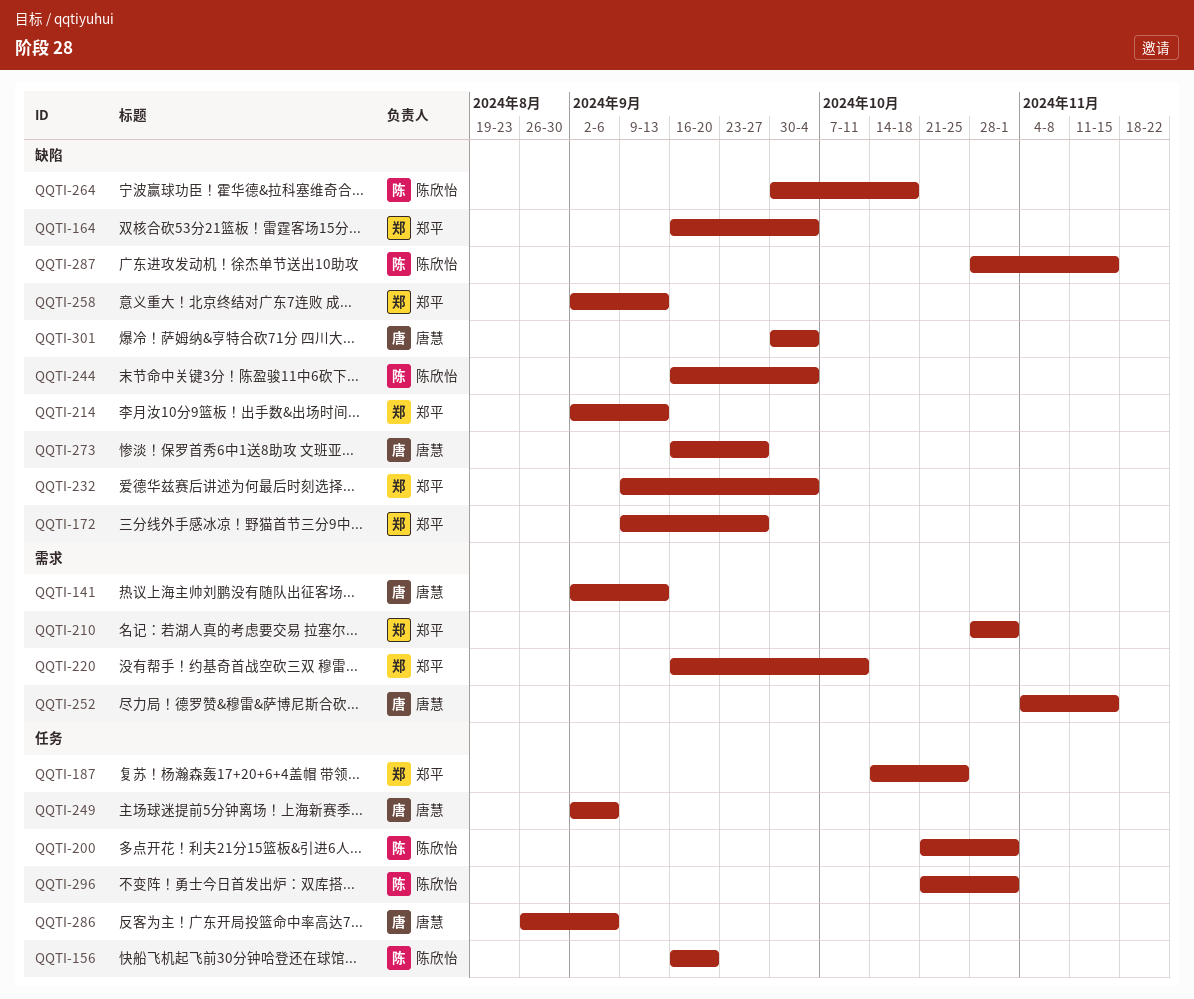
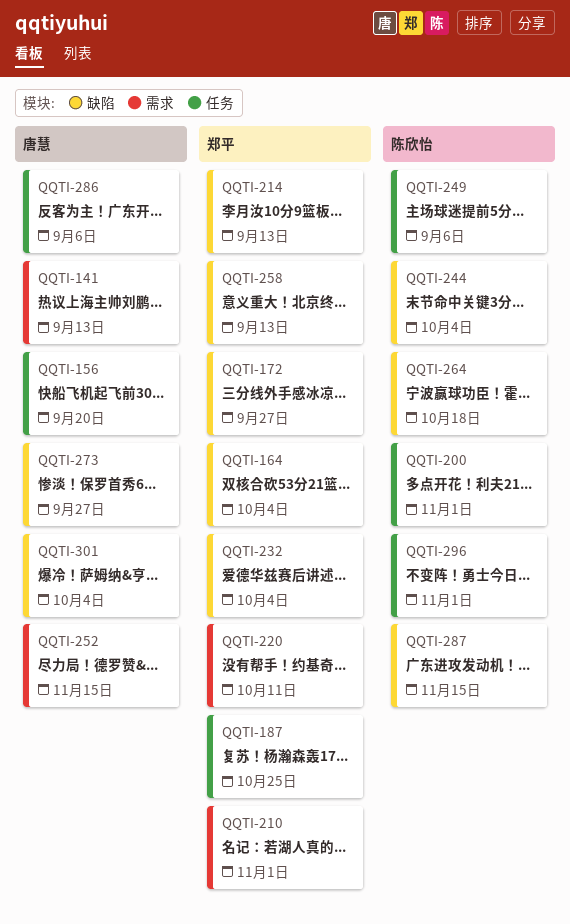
QQTI-156, owner: 陈欣怡 -> 唐慧
QQTI-249, owner: 唐慧 -> 陈欣怡

